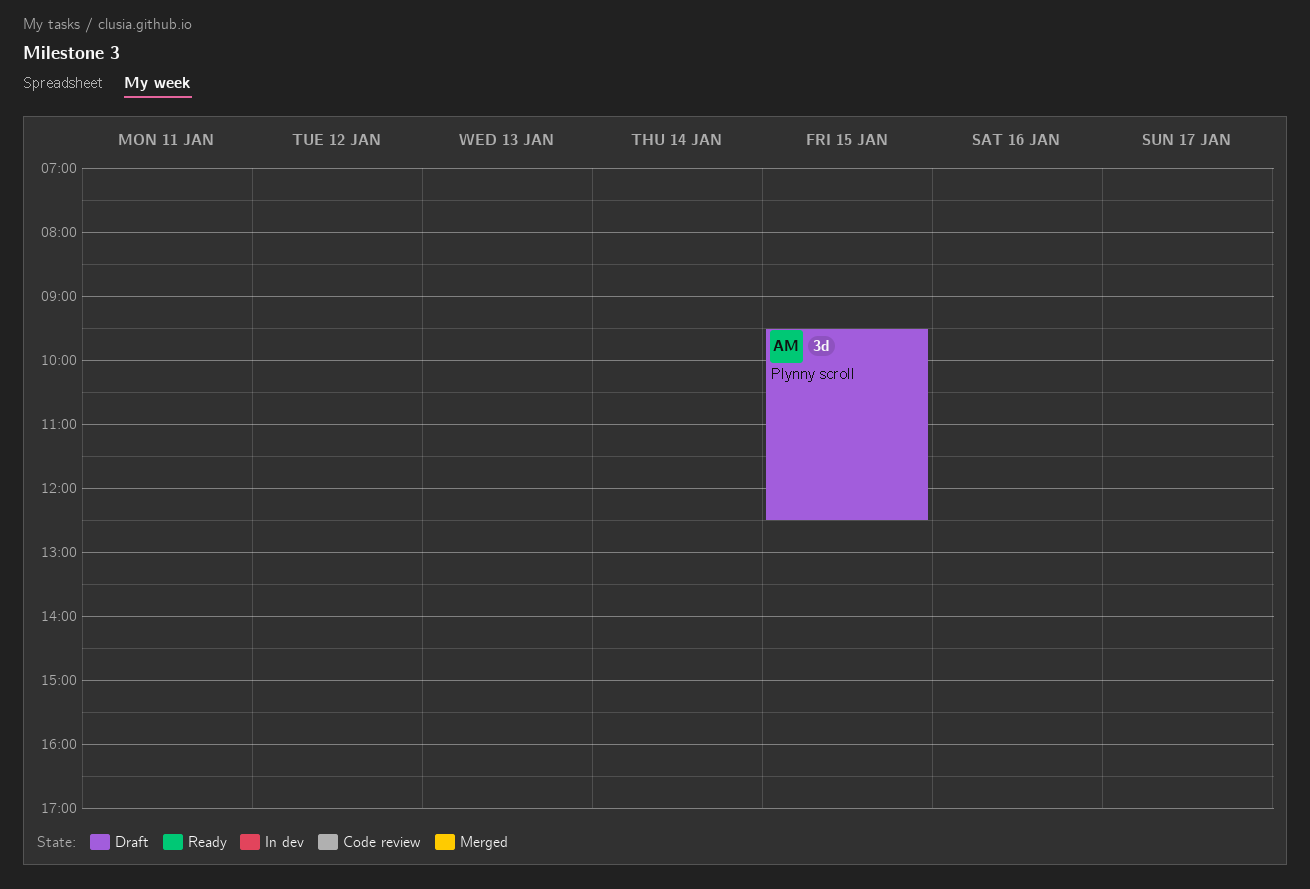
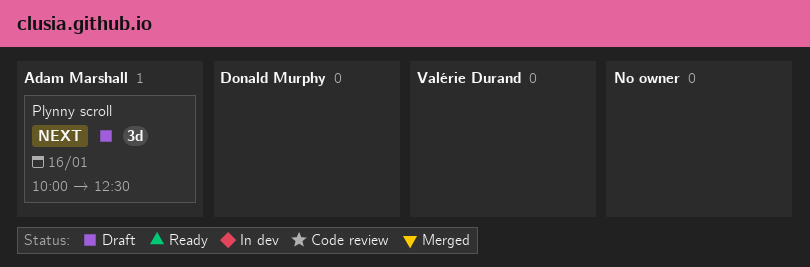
Plynny scroll, day: Jan 15 -> Jan 16
Plynny scroll, begins: 09:30 -> 10:00

